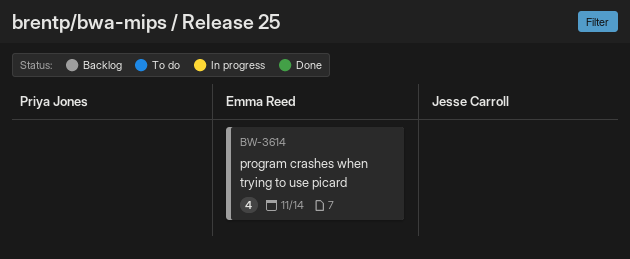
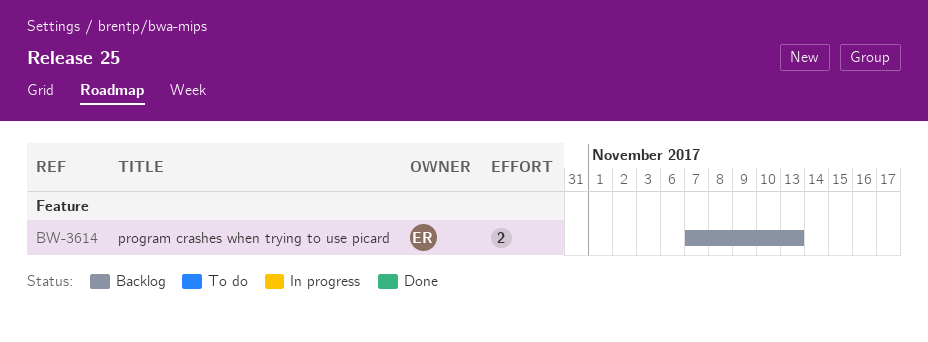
BW-3614, estimate: 4 -> 2
BW-3614, due: Nov 14 -> Nov 13

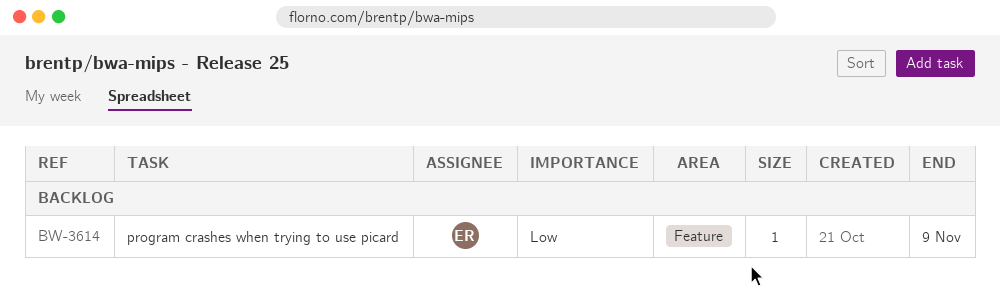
BW-3614, estimate: 2 -> 1
BW-3614, due: Nov 13 -> Nov 9

